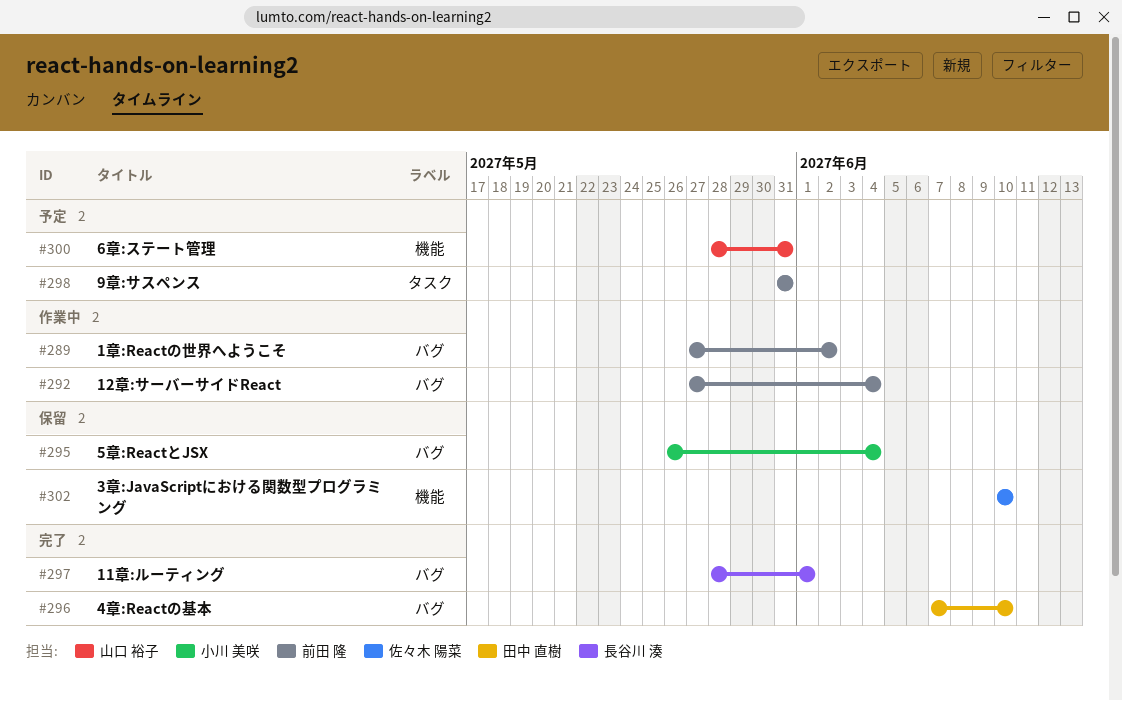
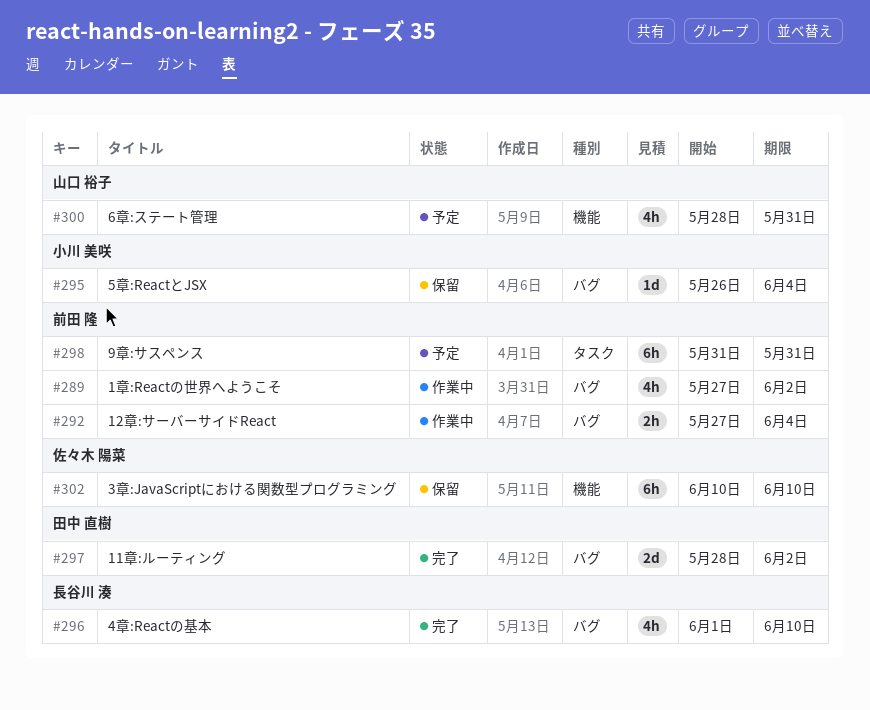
#296, owner: 田中 直樹 -> 長谷川 湊
#296, start: Jun 7 -> Jun 1
#297, owner: 長谷川 湊 -> 田中 直樹
#297, due: Jun 1 -> Jun 2

